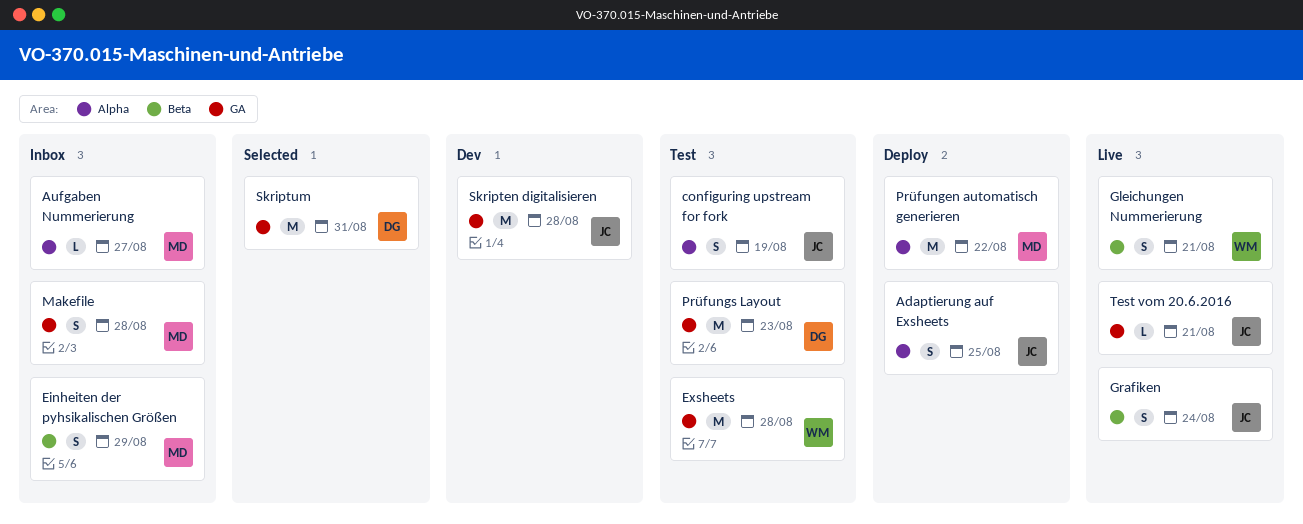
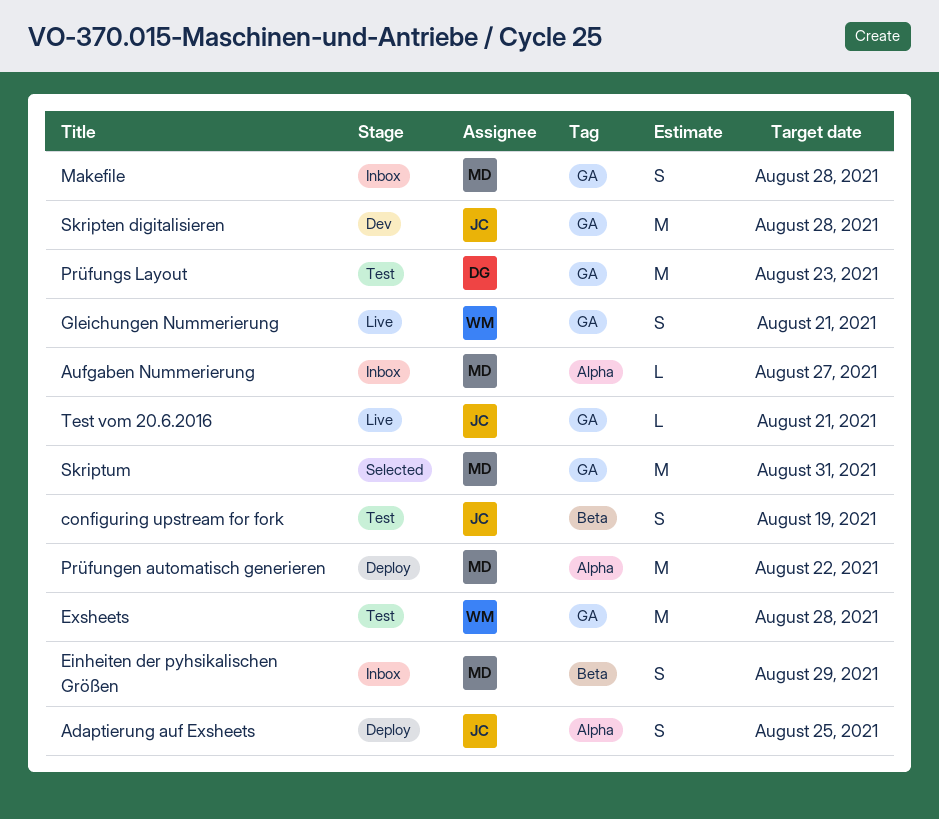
configuring upstream for fork, label: Alpha -> Beta
Gleichungen Nummerierung, label: Beta -> GA
Grafiken: present -> none
Skriptum, owner: DG -> MD

